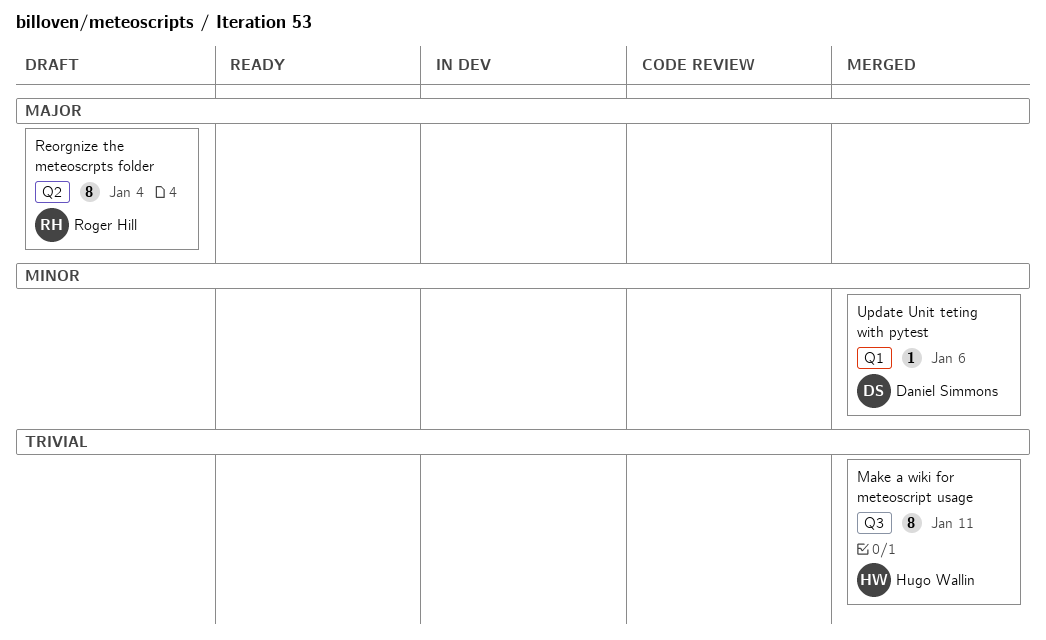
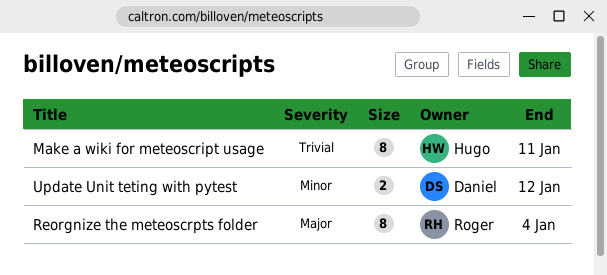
Update Unit teting with pytest, estimate: 1 -> 2
Update Unit teting with pytest, due: Jan 6 -> Jan 12

